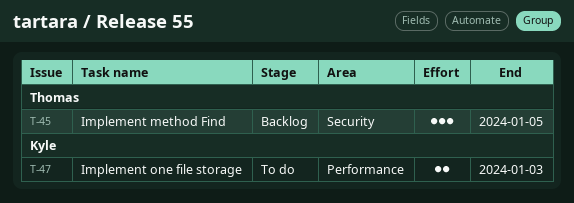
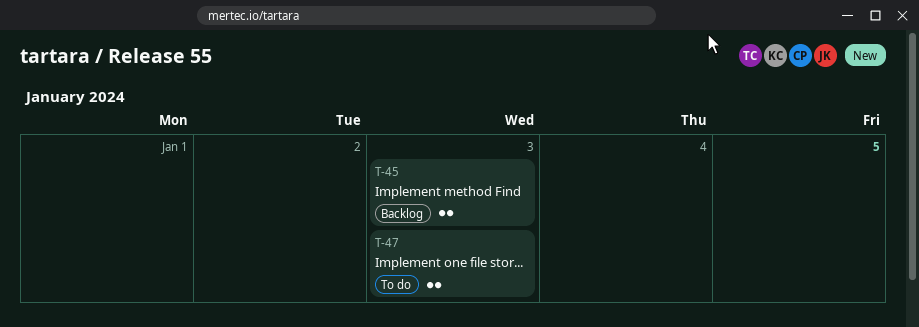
T-45, estimate: 3 -> 2
T-45, due: Jan 5 -> Jan 3

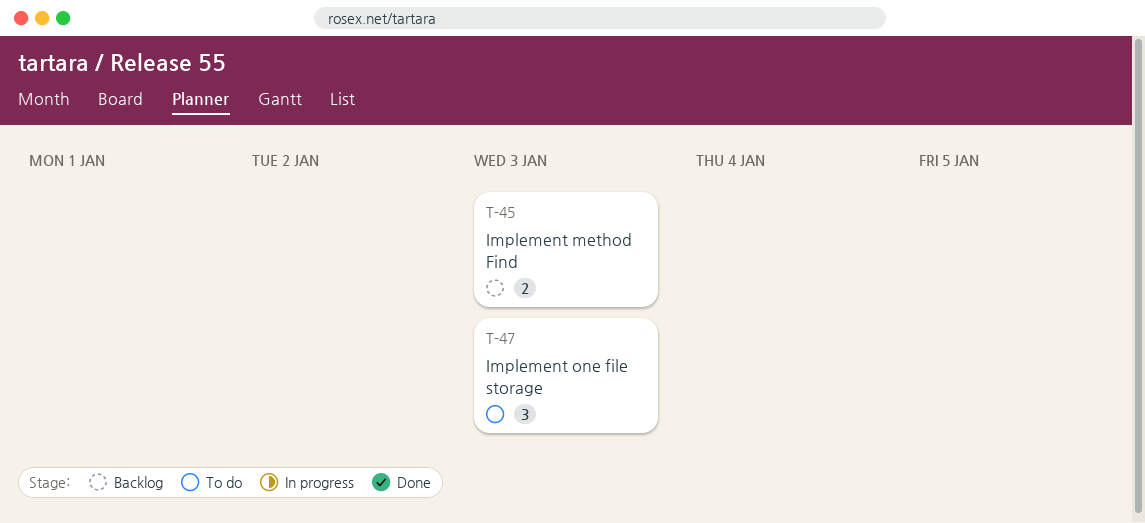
T-47, estimate: 2 -> 3

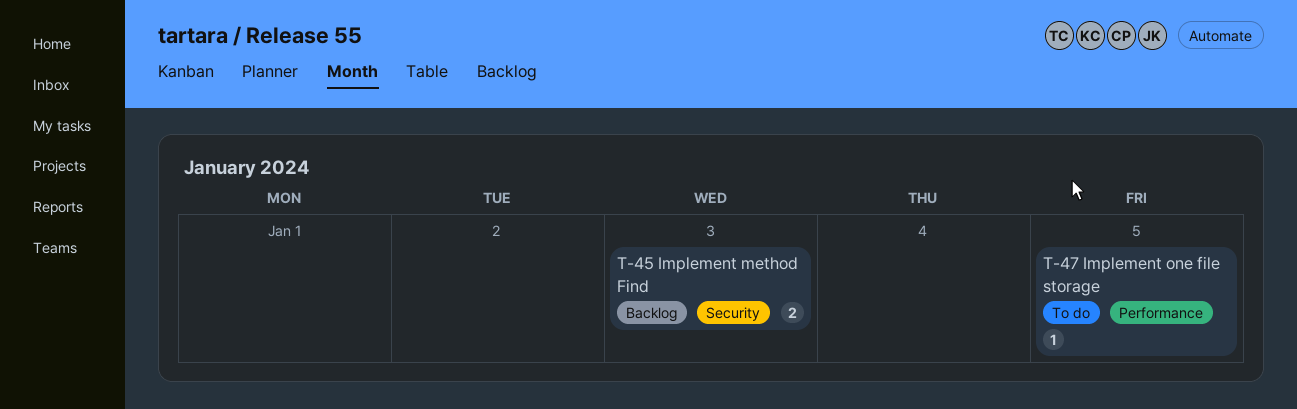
T-47, estimate: 3 -> 1
T-47, due: Jan 3 -> Jan 5

